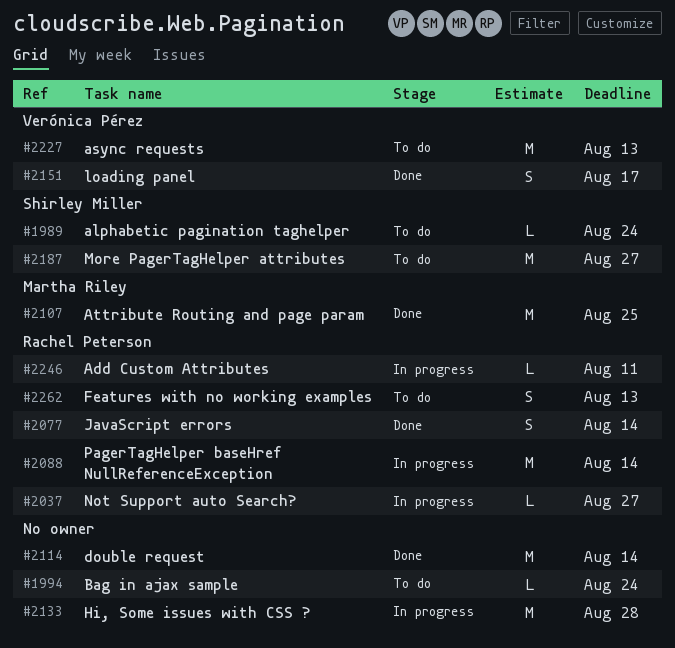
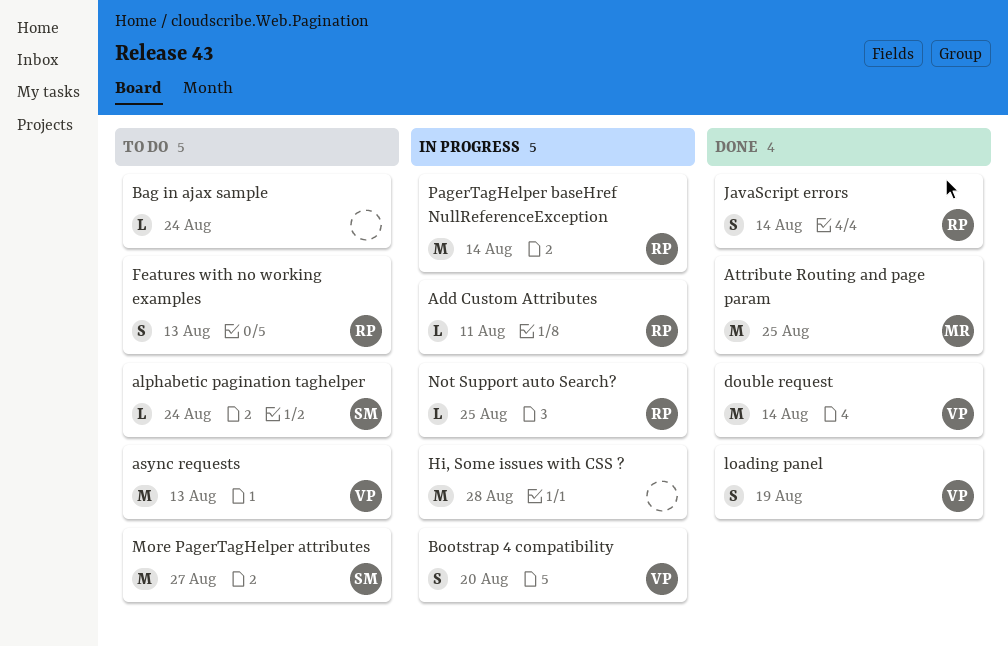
Bootstrap 4 compatibility: none -> present
double request, owner: none -> Verónica Pérez
loading panel, due: Aug 17 -> Aug 19
Not Support auto Search?, due: Aug 27 -> Aug 25

